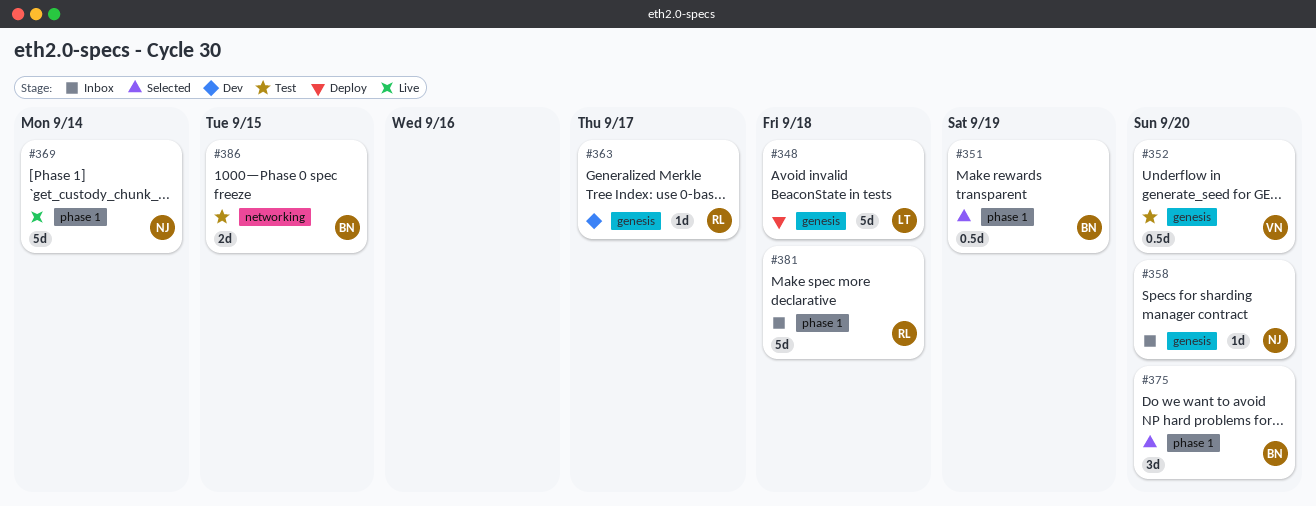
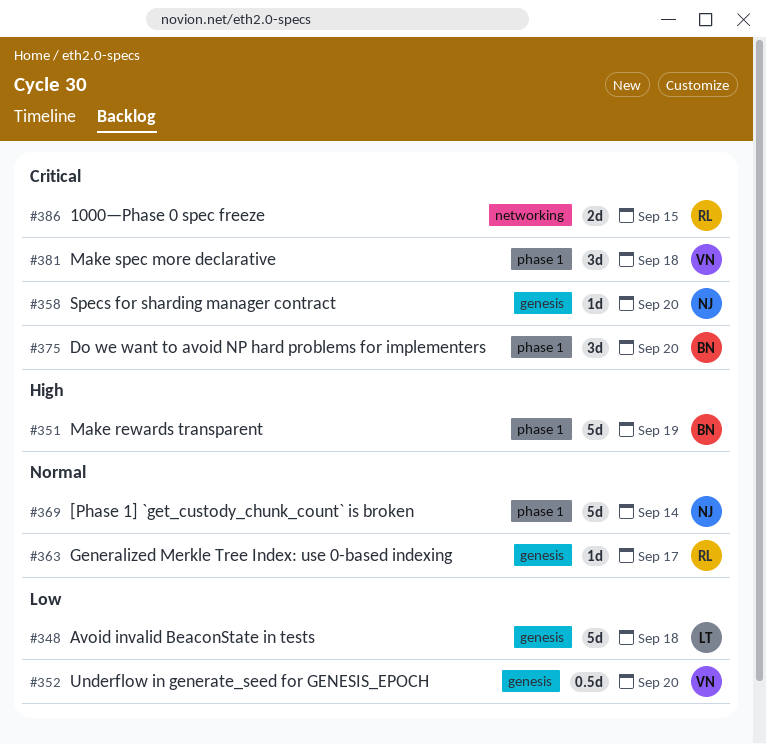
#351, estimate: 0.5d -> 5d
#381, owner: RL -> VN
#381, estimate: 5d -> 3d
#386, owner: BN -> RL

